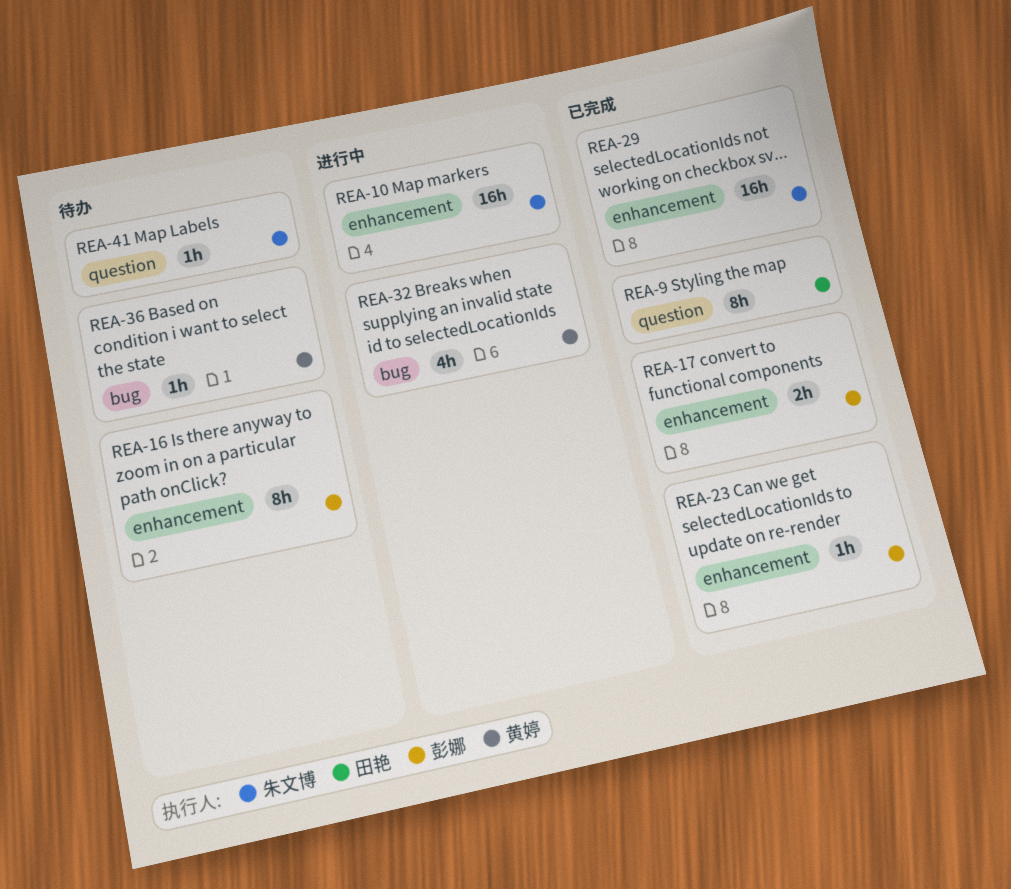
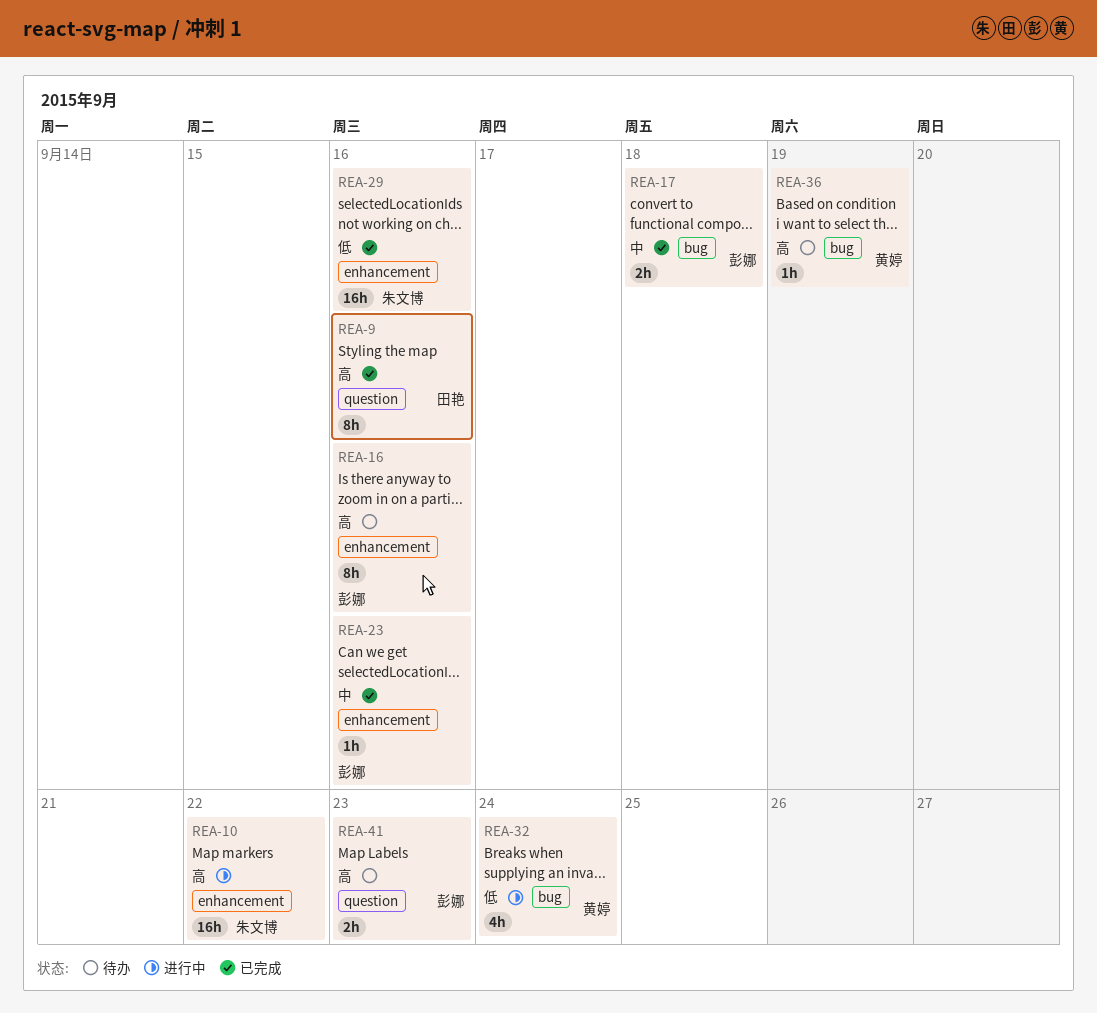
REA-17, label: enhancement -> bug
REA-41, owner: 朱文博 -> 彭娜
REA-41, estimate: 1h -> 2h

